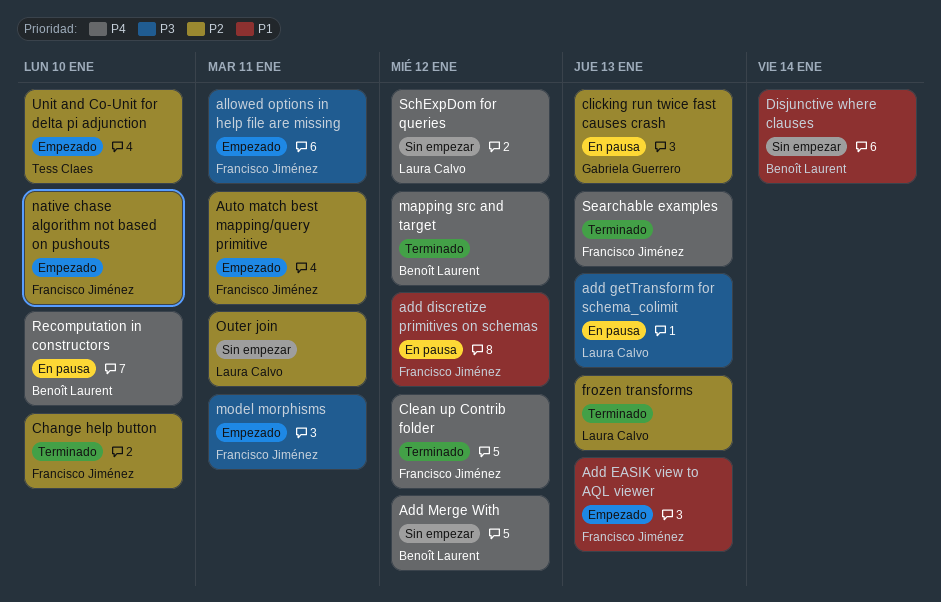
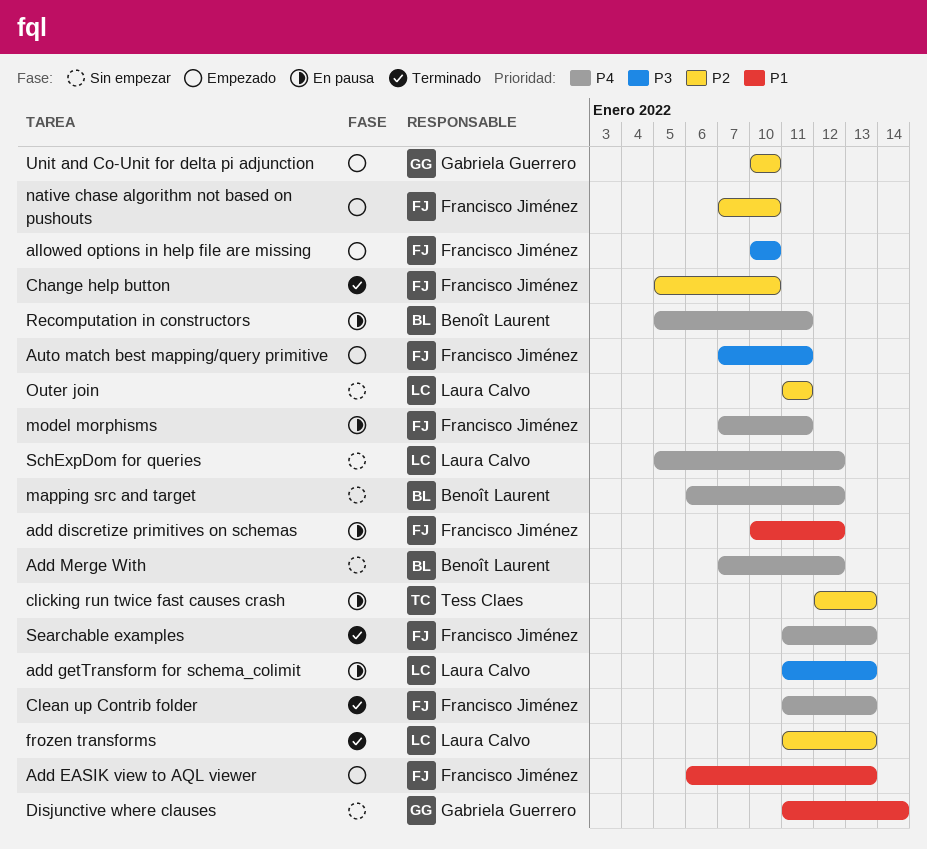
allowed options in help file are missing, due: Jan 11 -> Jan 10
Auto match best mapping/query primitive, priority: P2 -> P3
Clean up Contrib folder, due: Jan 12 -> Jan 13
clicking run twice fast causes crash, owner: Gabriela Guerrero -> Tess Claes
Disjunctive where clauses, owner: Benoît Laurent -> Gabriela Guerrero
mapping src and target, status: Terminado -> Sin empezar
model morphisms, status: Empezado -> En pausa
model morphisms, priority: P3 -> P4
Recomputation in constructors, due: Jan 10 -> Jan 11
Unit and Co-Unit for delta pi adjunction, owner: Tess Claes -> Gabriela Guerrero

